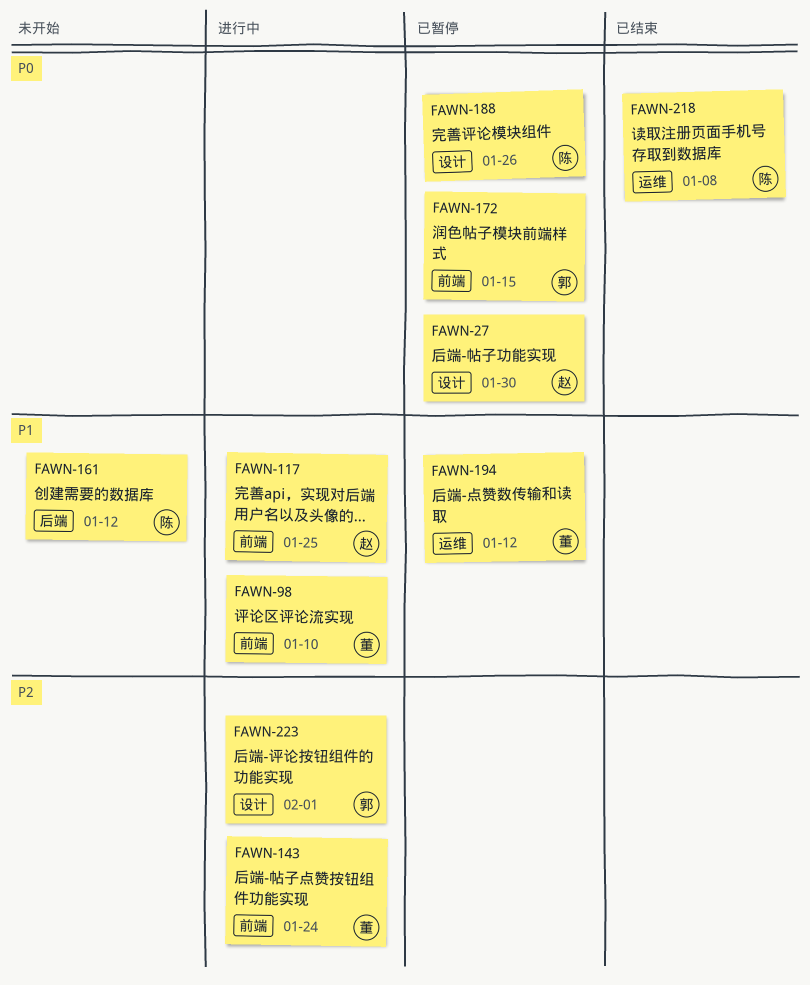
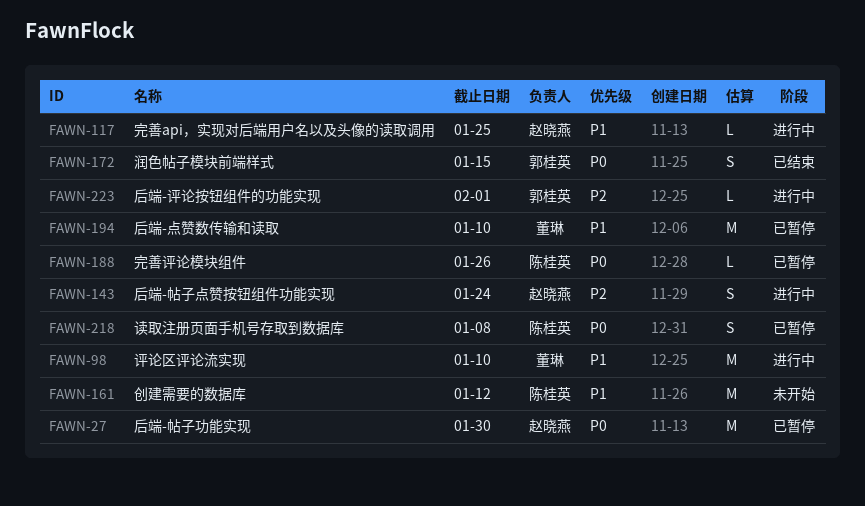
FAWN-143, owner: 董琳 -> 赵晓燕
FAWN-172, status: 已暂停 -> 已结束
FAWN-194, due: Jan 12 -> Jan 10
FAWN-218, status: 已结束 -> 已暂停

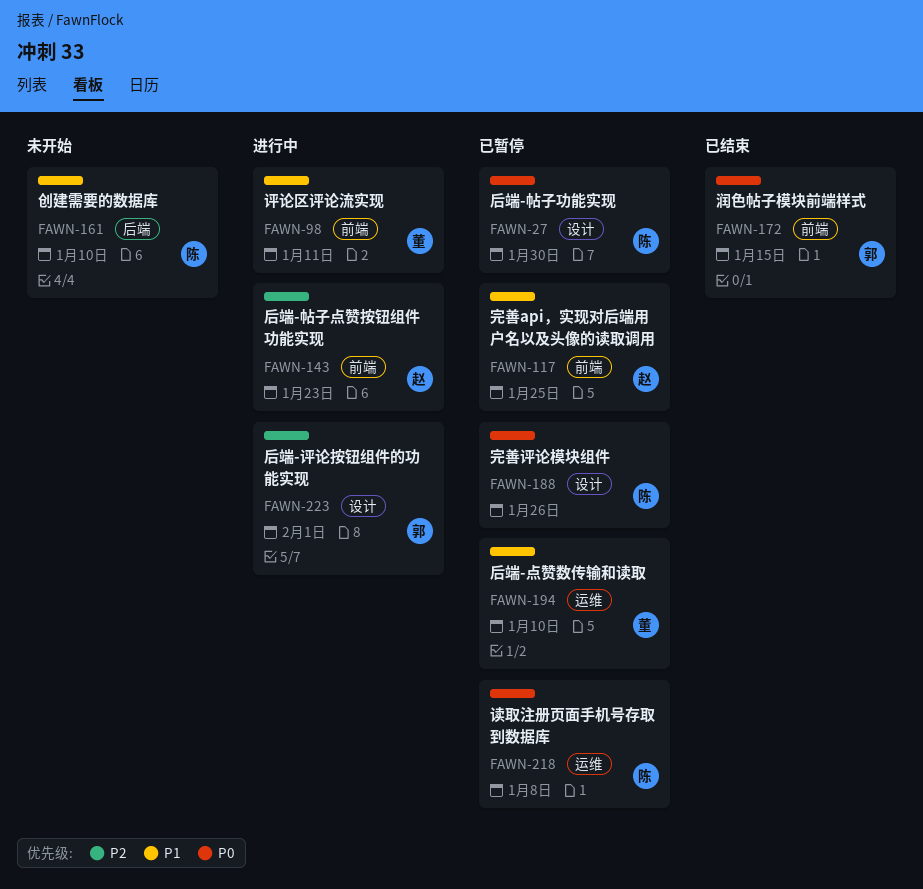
FAWN-27, owner: 赵晓燕 -> 陈桂英
FAWN-98, due: Jan 10 -> Jan 11
FAWN-117, status: 进行中 -> 已暂停
FAWN-143, due: Jan 24 -> Jan 23
FAWN-161, due: Jan 12 -> Jan 10

